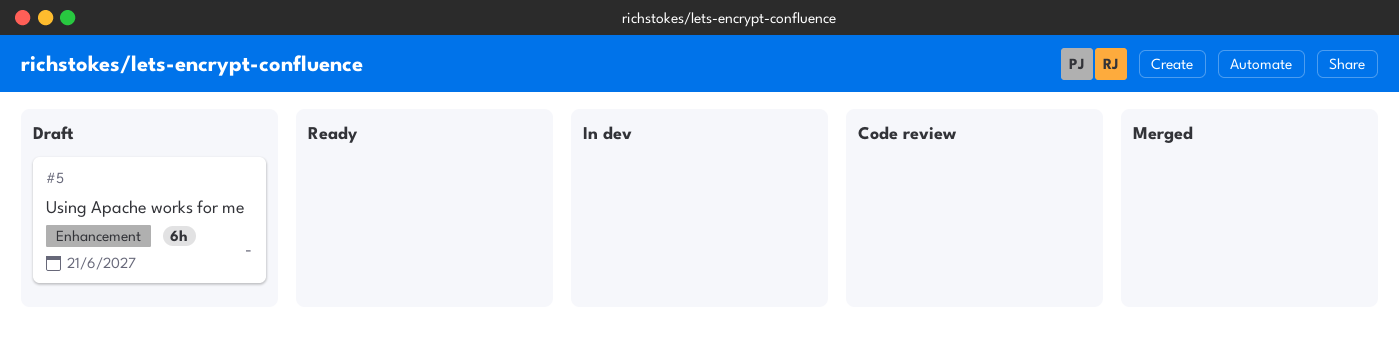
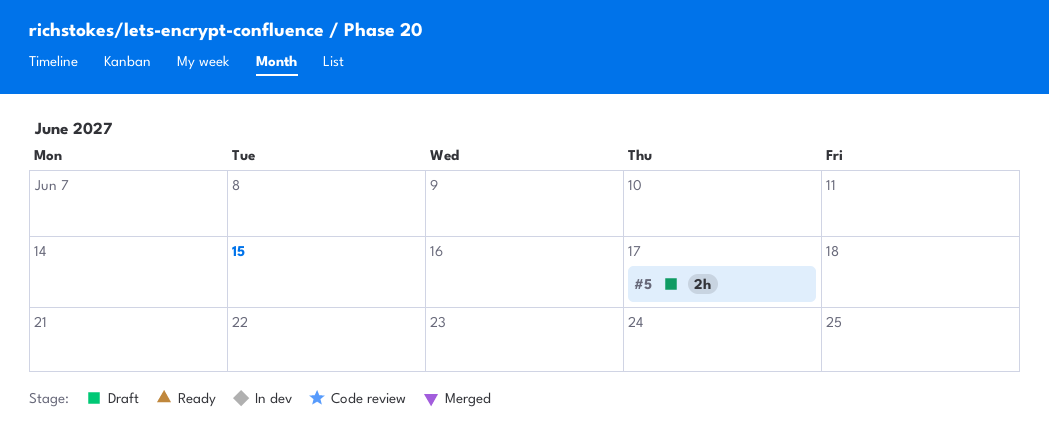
#5, estimate: 6h -> 2h
#5, due: Jun 21 -> Jun 17

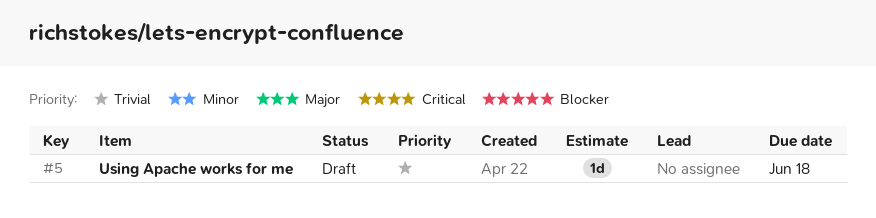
#5, estimate: 2h -> 1d
#5, due: Jun 17 -> Jun 18

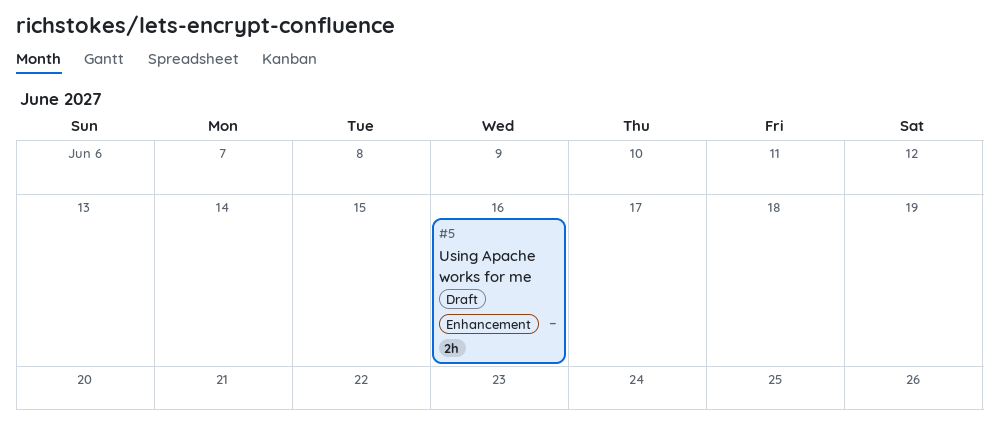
#5, estimate: 1d -> 2h
#5, due: Jun 18 -> Jun 16

